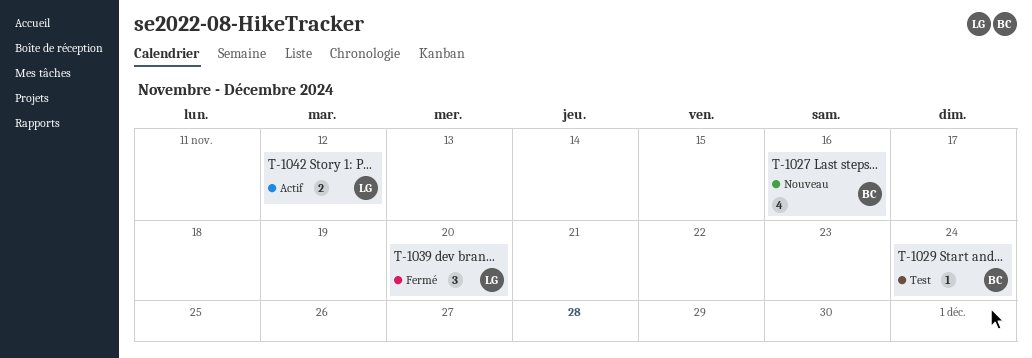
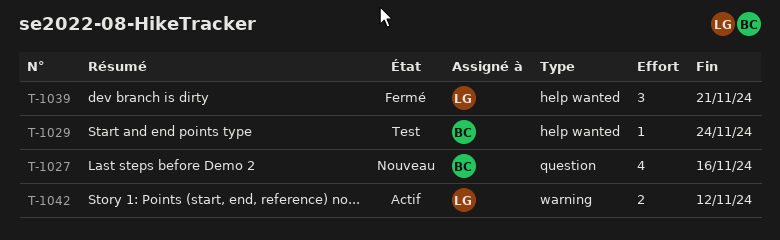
T-1039, due: Nov 20 -> Nov 21

